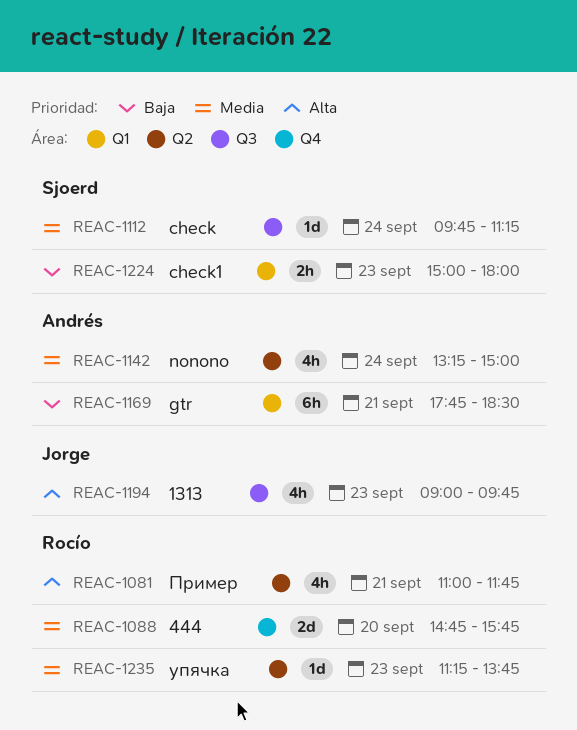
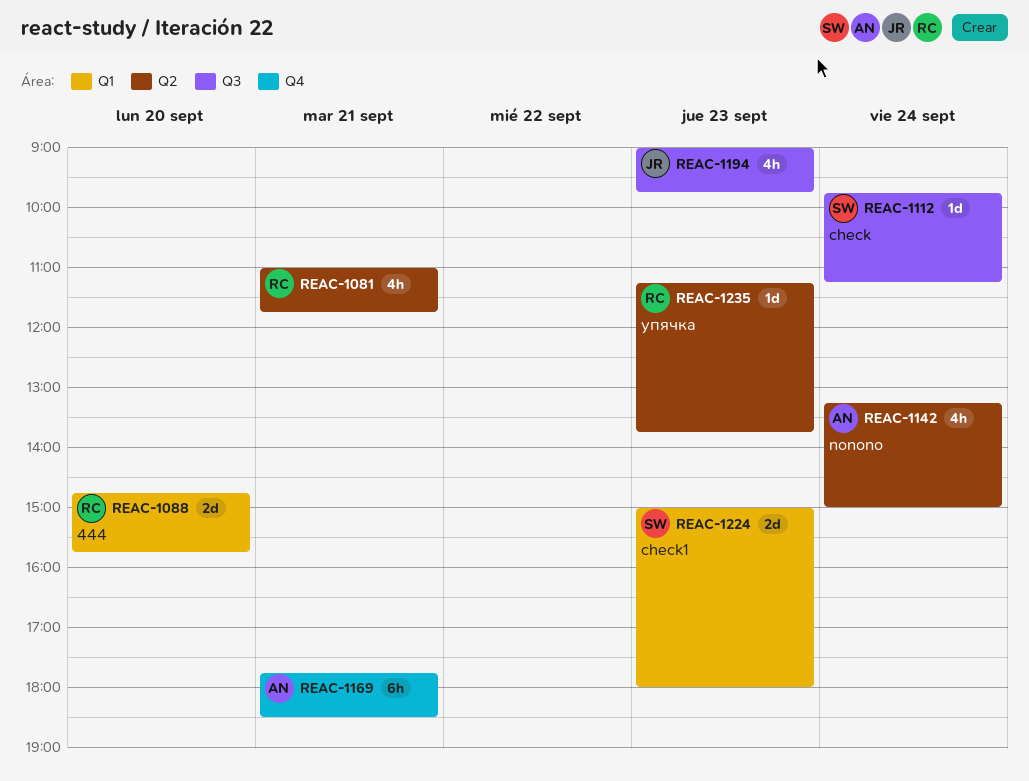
REAC-1088, label: Q4 -> Q1
REAC-1169, label: Q1 -> Q4
REAC-1224, estimate: 2h -> 2d

